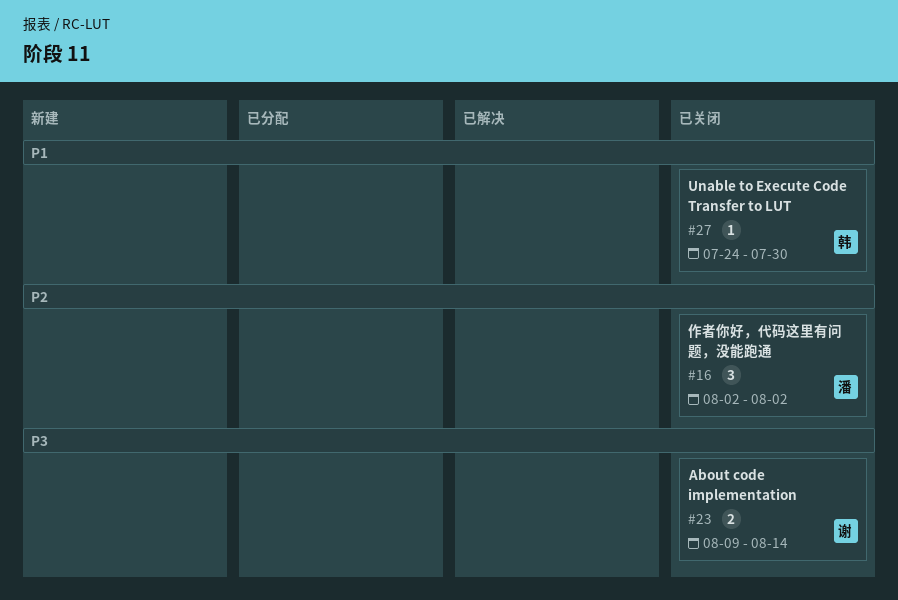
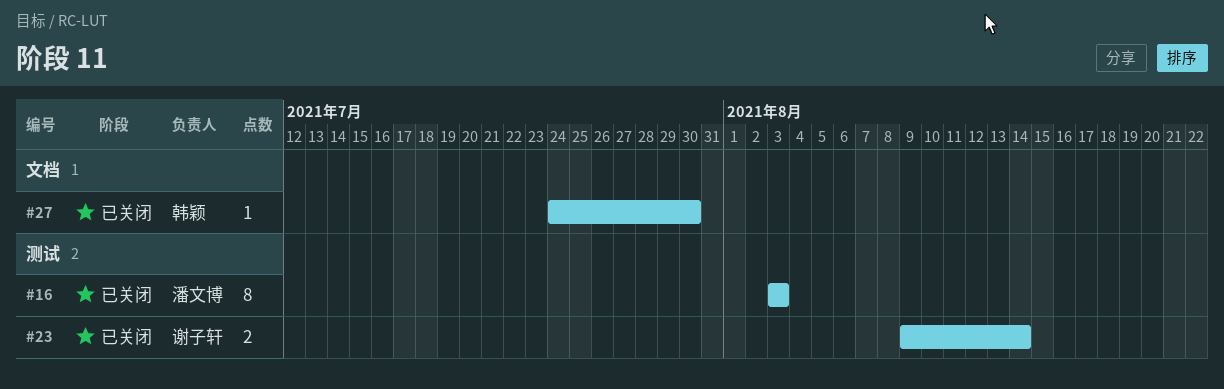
#16, estimate: 3 -> 8
#16, start: Aug 2 -> Aug 3
#16, due: Aug 2 -> Aug 3

